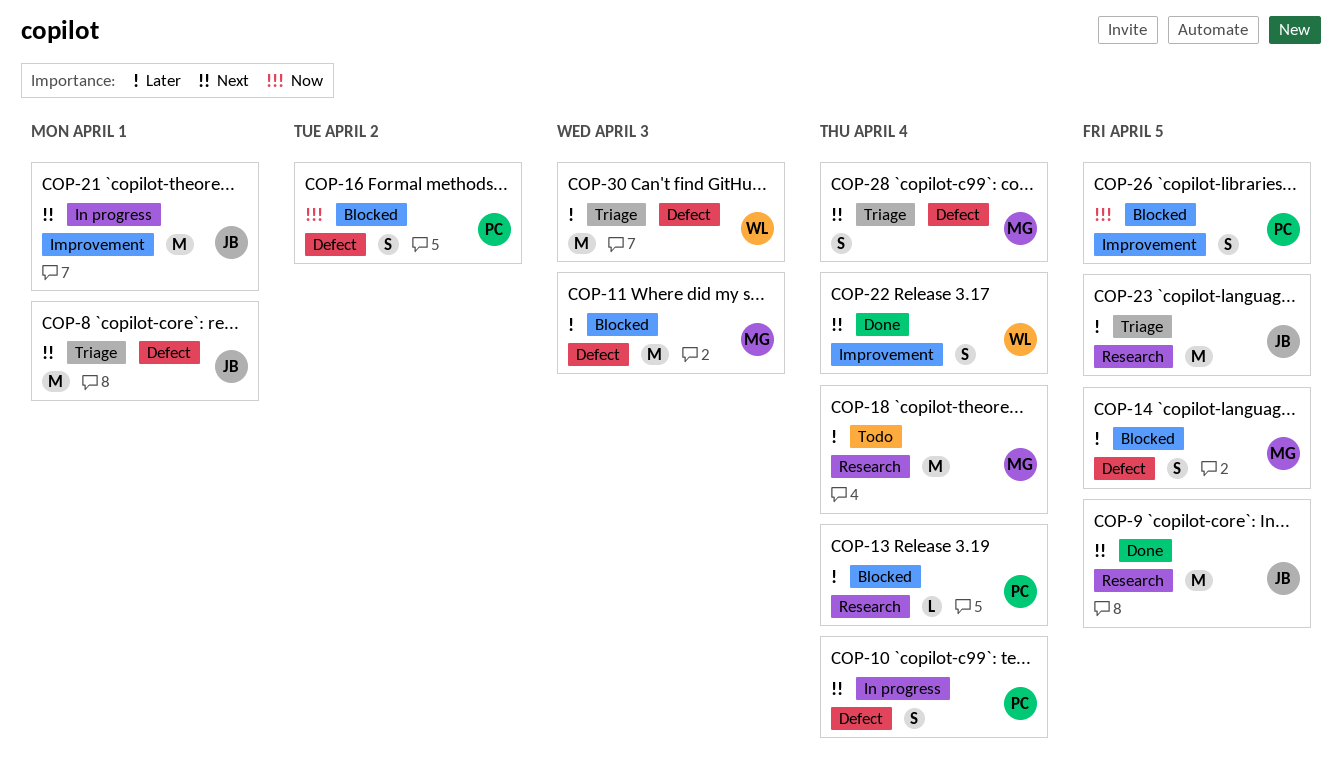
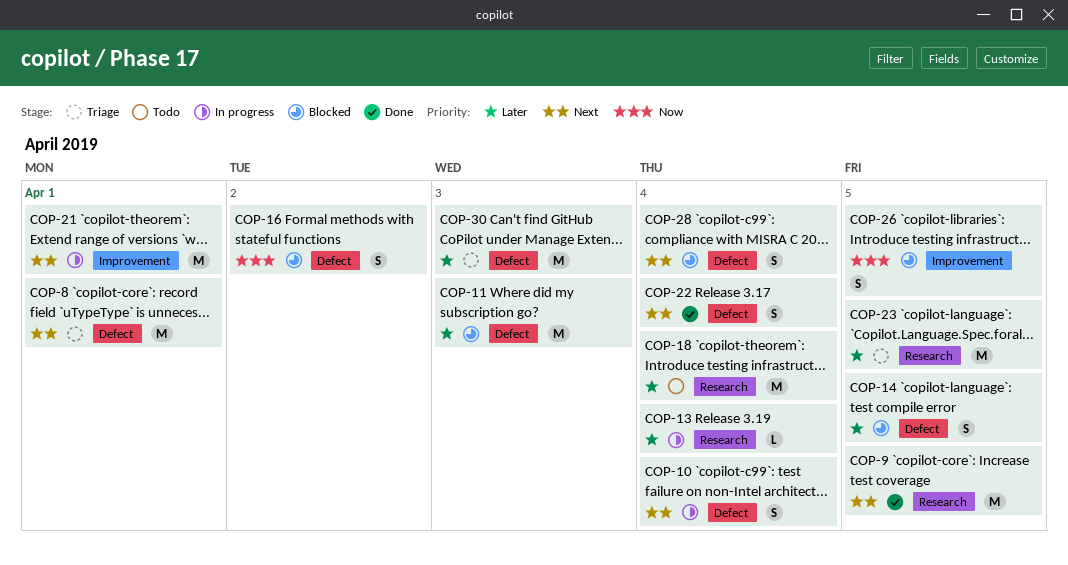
COP-13, status: Blocked -> In progress
COP-22, label: Improvement -> Defect
COP-28, status: Triage -> Blocked

